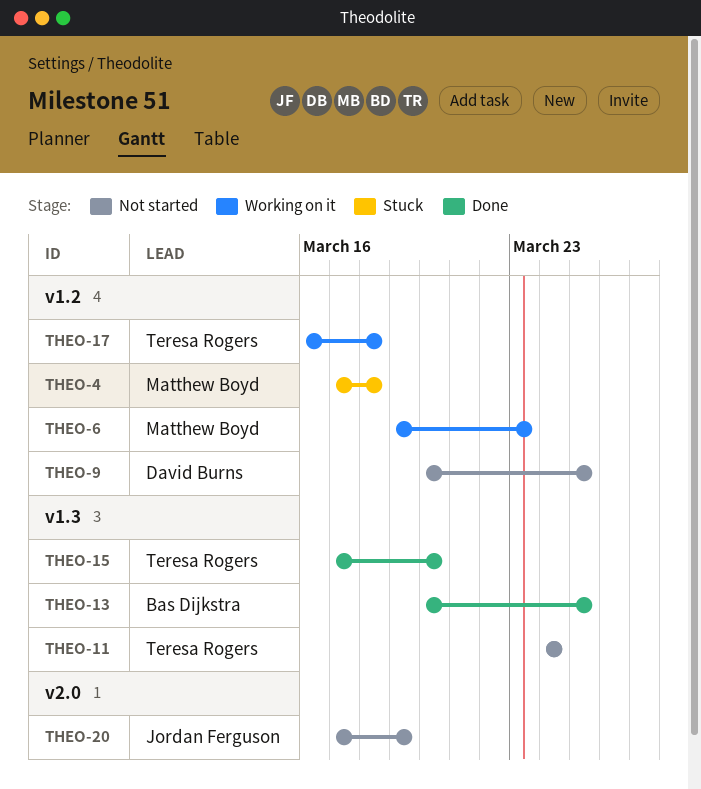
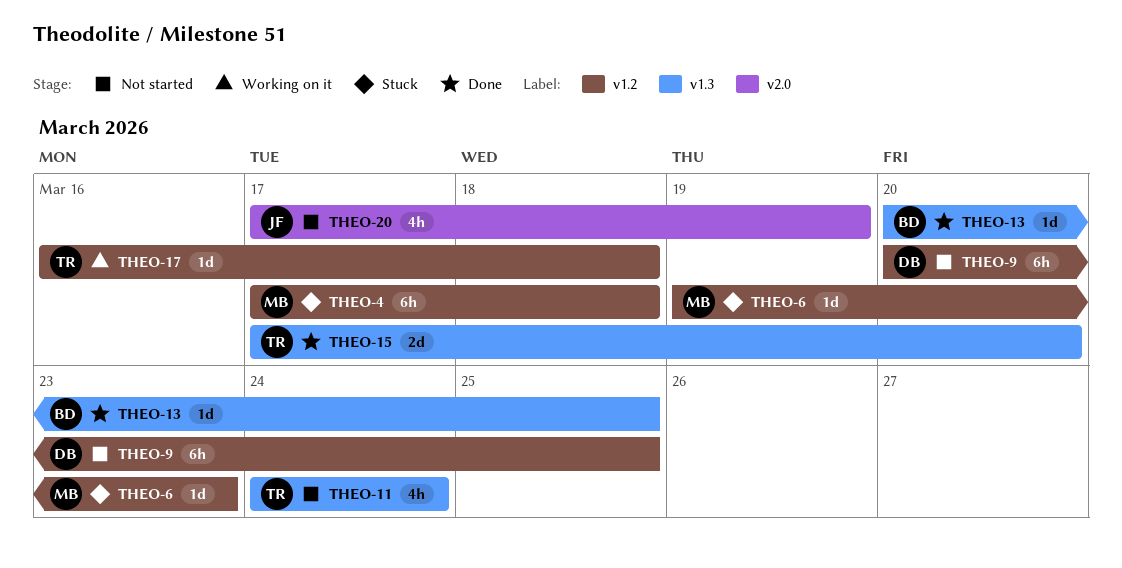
THEO-6, status: Working on it -> Stuck

